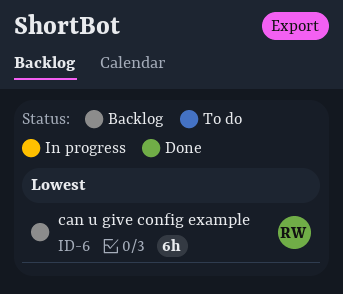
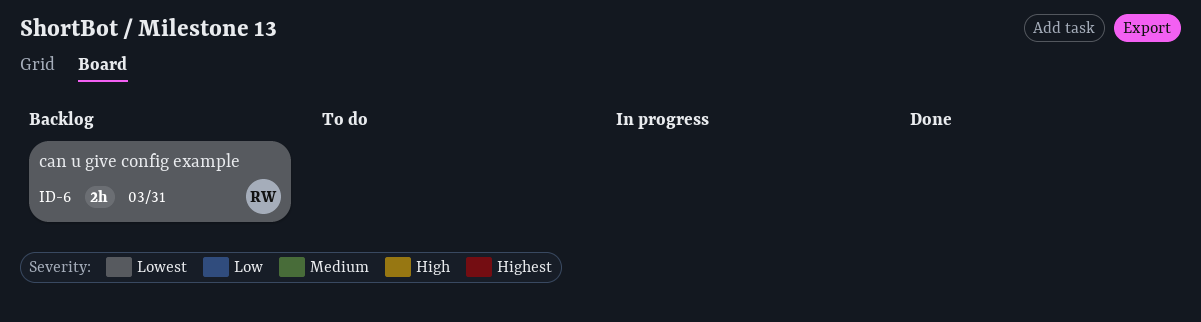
ID-6, estimate: 6h -> 2h

